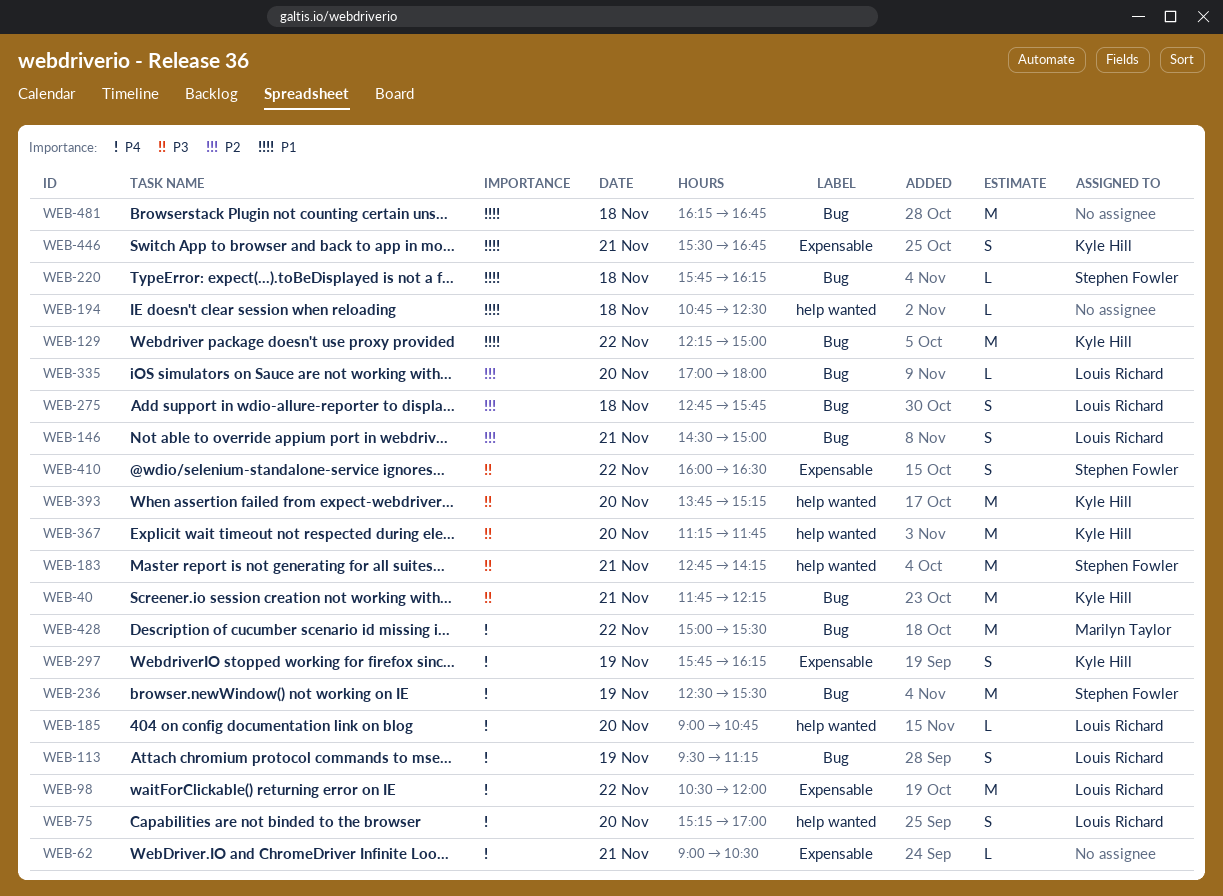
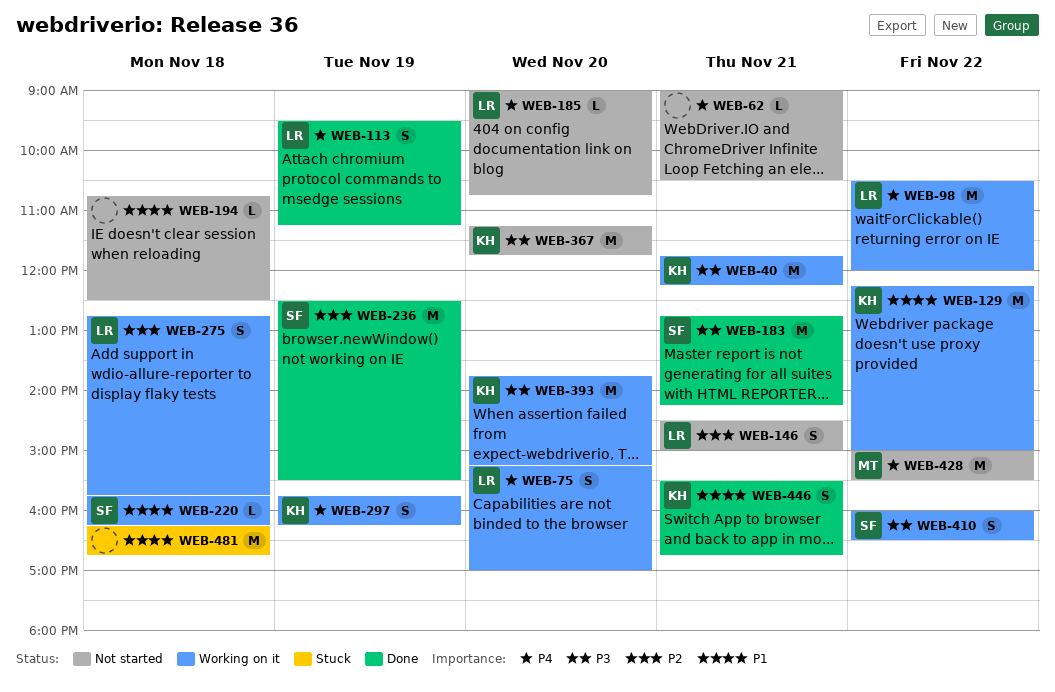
WEB-236, priority: P4 -> P2
WEB-335: present -> none

